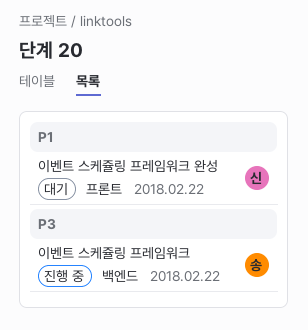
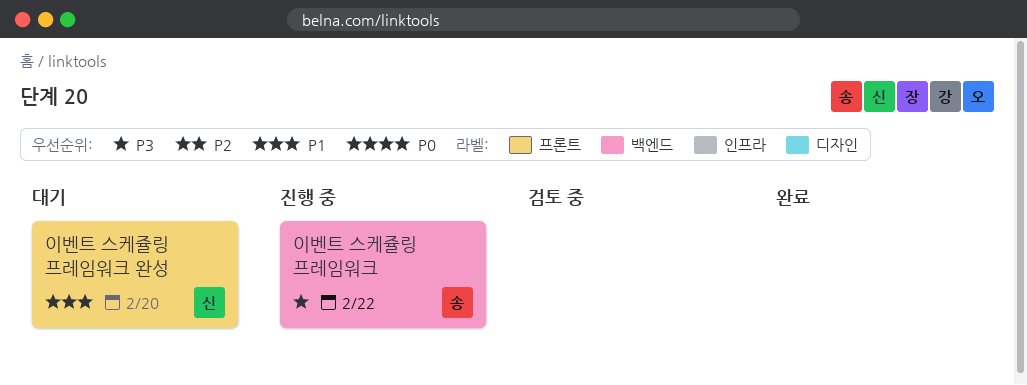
이벤트 스케쥴링 프레임워크 완성, due: Feb 22 -> Feb 20

